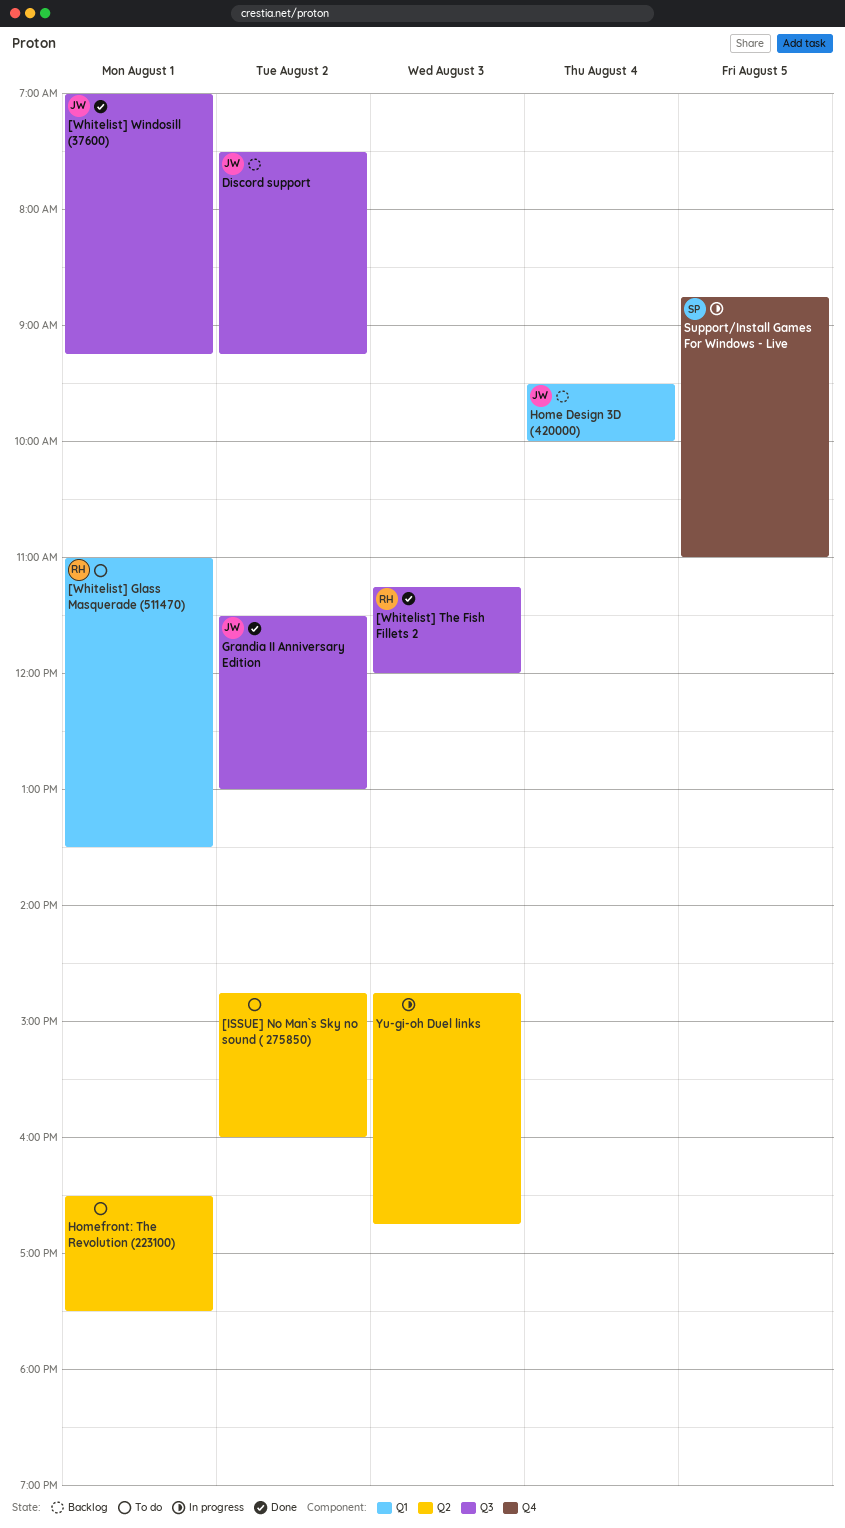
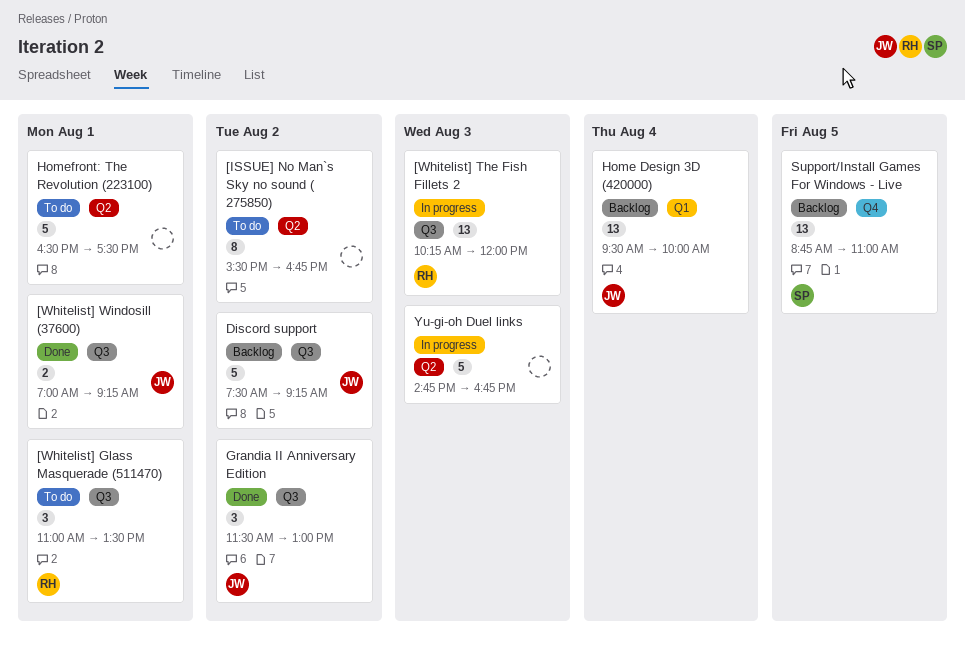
[ISSUE] No Man`s Sky no sound ( 275850), begins: 14:45 -> 15:30
[ISSUE] No Man`s Sky no sound ( 275850), ends: 16:00 -> 16:45
[Whitelist] Glass Masquerade (511470), label: Q1 -> Q3
[Whitelist] The Fish Fillets 2, status: Done -> In progress
[Whitelist] The Fish Fillets 2, begins: 11:15 -> 10:15
Support/Install Games For Windows - Live, status: In progress -> Backlog

